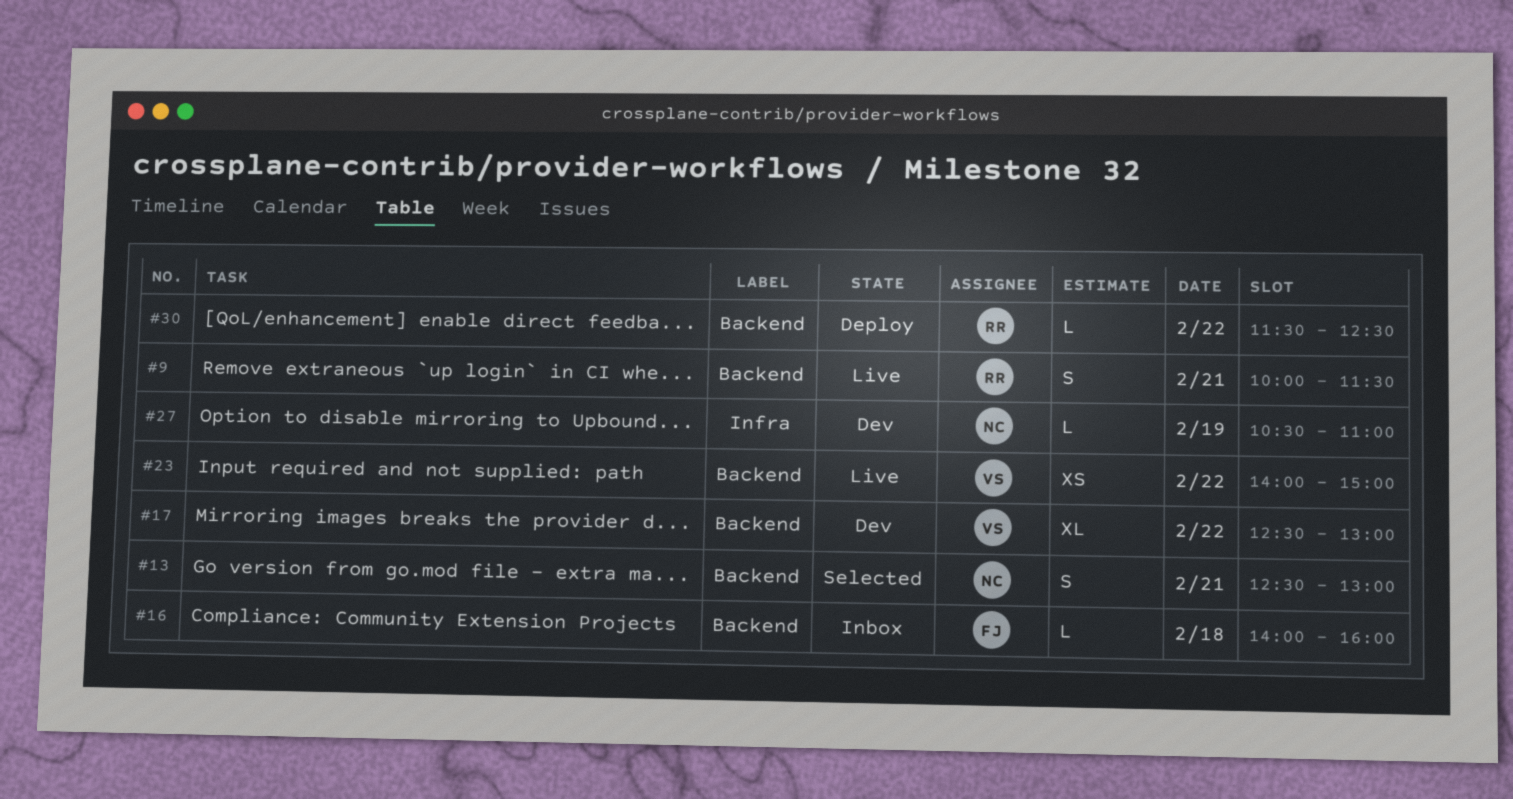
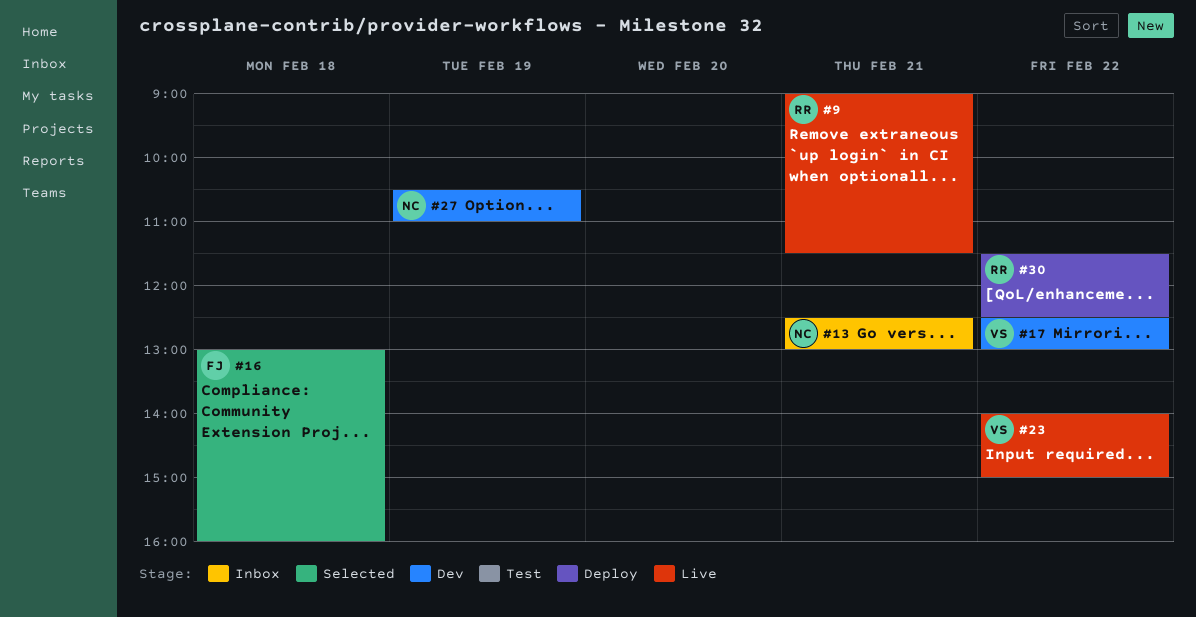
#9, begins: 10:00 -> 09:00
#13, status: Selected -> Inbox
#16, status: Inbox -> Selected
#16, begins: 14:00 -> 13:00

